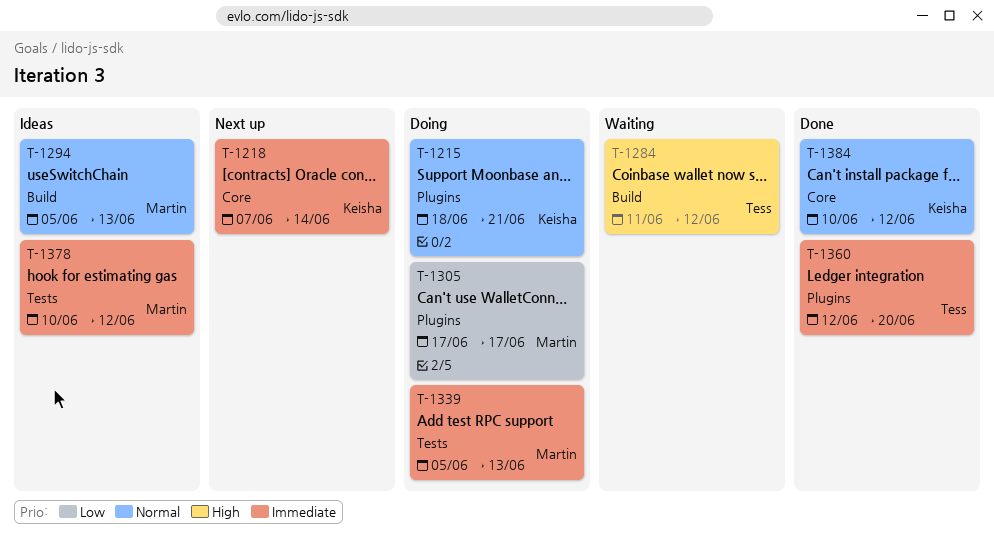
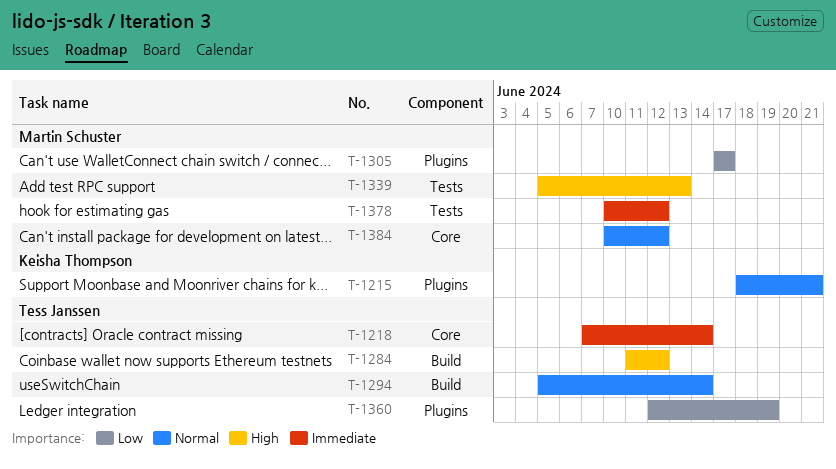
T-1218, owner: Keisha Thompson -> Tess Janssen
T-1294, owner: Martin Schuster -> Tess Janssen
T-1294, due: Jun 13 -> Jun 14
T-1339, priority: Immediate -> High
T-1360, priority: Immediate -> Low
T-1360, due: Jun 20 -> Jun 19
T-1384, owner: Keisha Thompson -> Martin Schuster

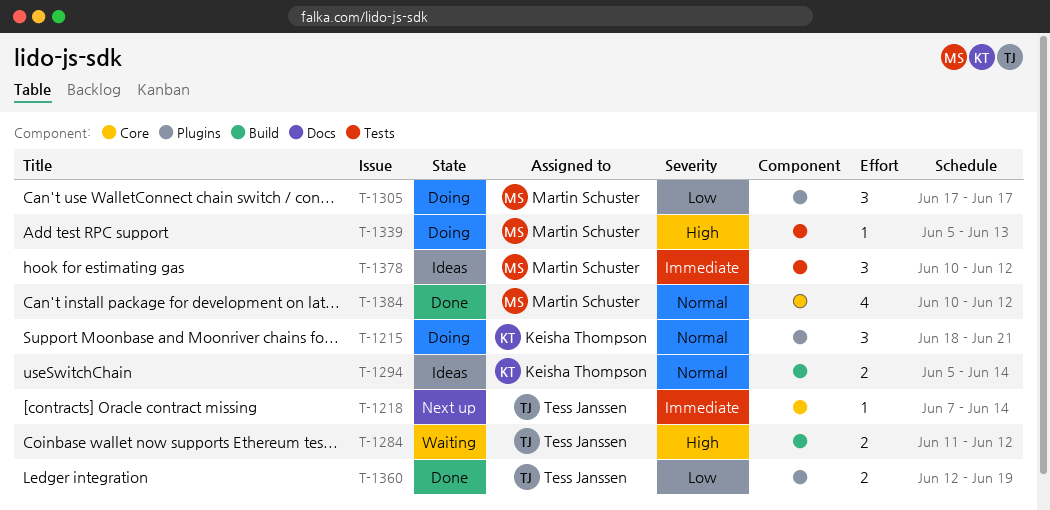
T-1294, owner: Tess Janssen -> Keisha Thompson

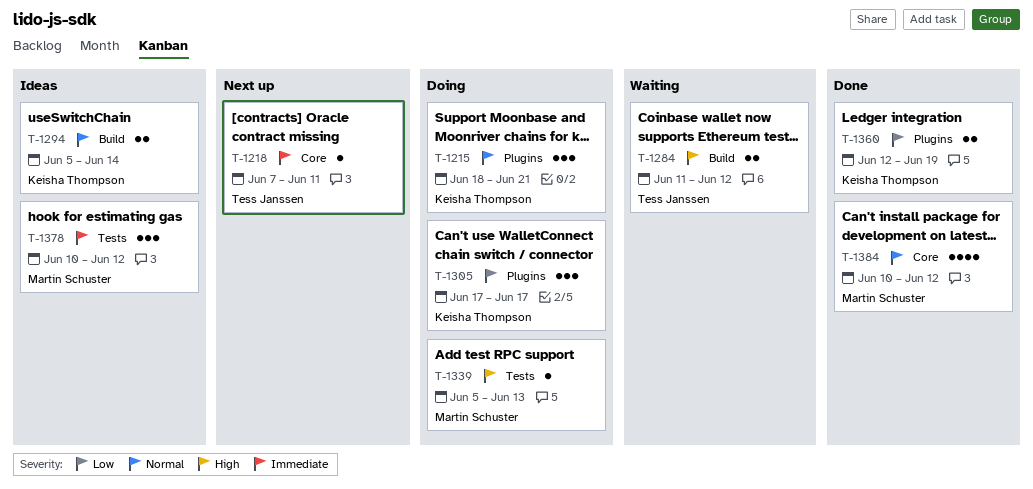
T-1218, due: Jun 14 -> Jun 11
T-1305, owner: Martin Schuster -> Keisha Thompson
T-1360, owner: Tess Janssen -> Keisha Thompson

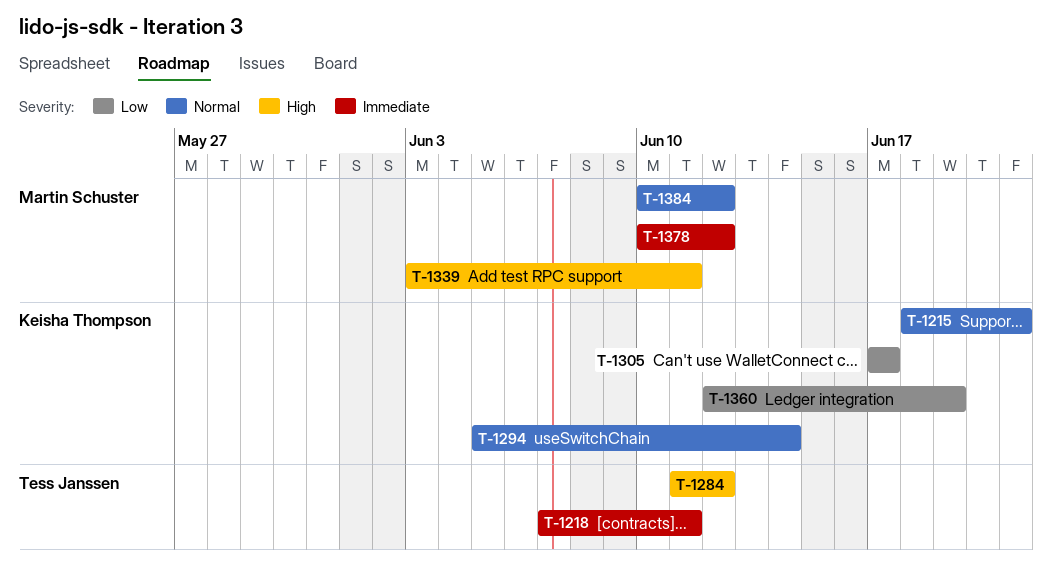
T-1339, start: Jun 5 -> Jun 3
T-1339, due: Jun 13 -> Jun 11

